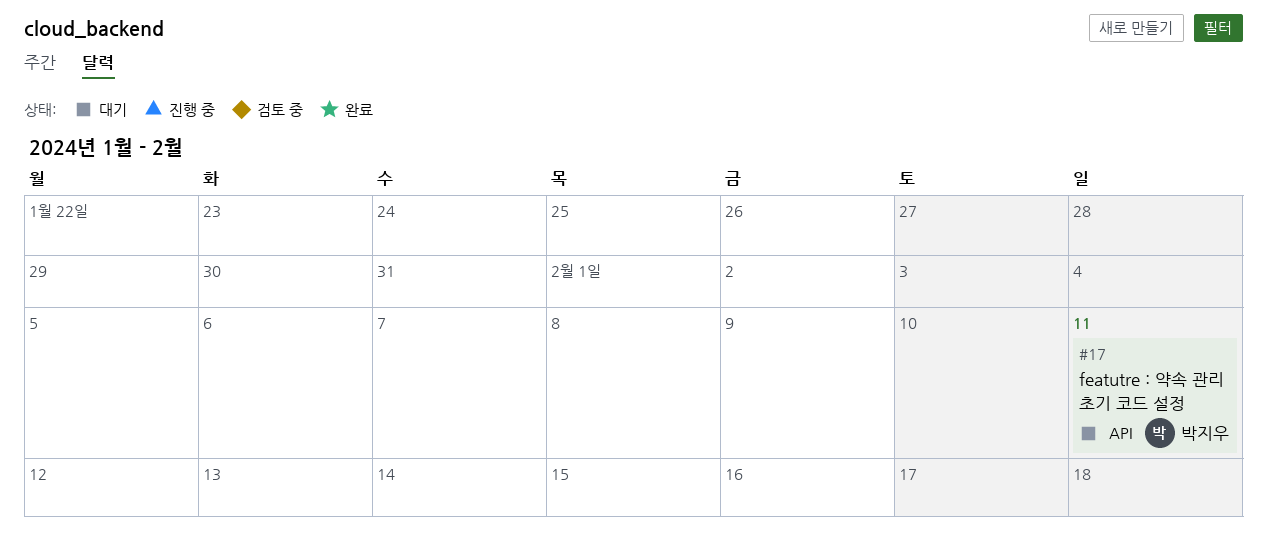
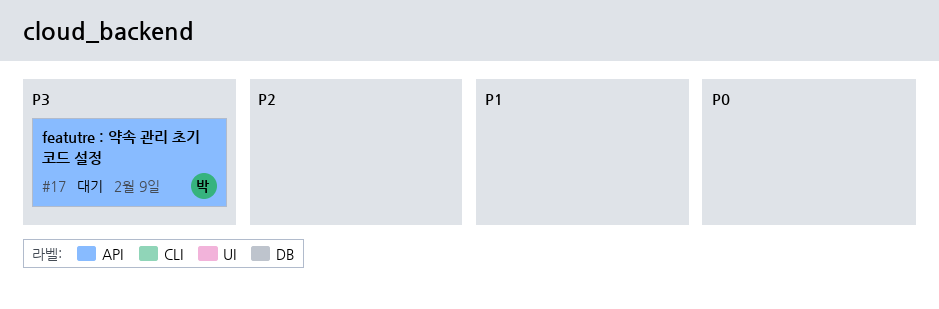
#17, due: Feb 11 -> Feb 9

